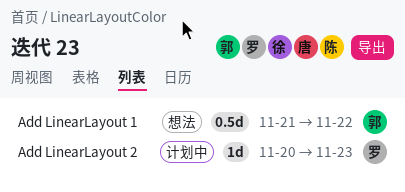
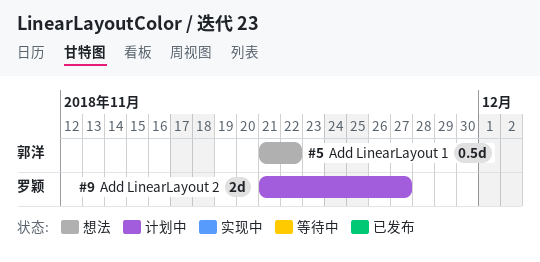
Add LinearLayout 2, estimate: 1d -> 2d
Add LinearLayout 2, start: Nov 20 -> Nov 21
Add LinearLayout 2, due: Nov 23 -> Nov 27

